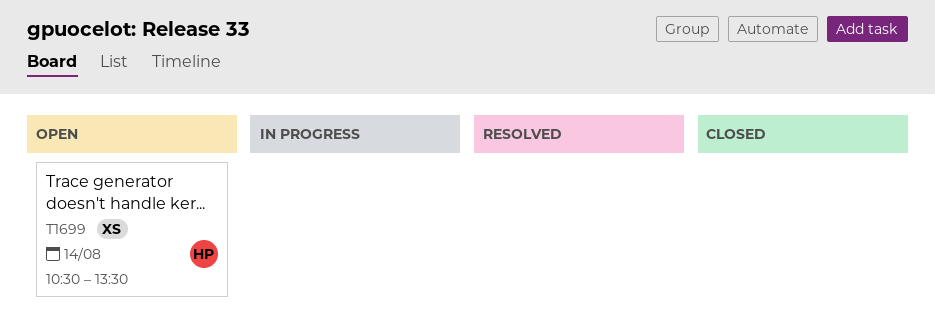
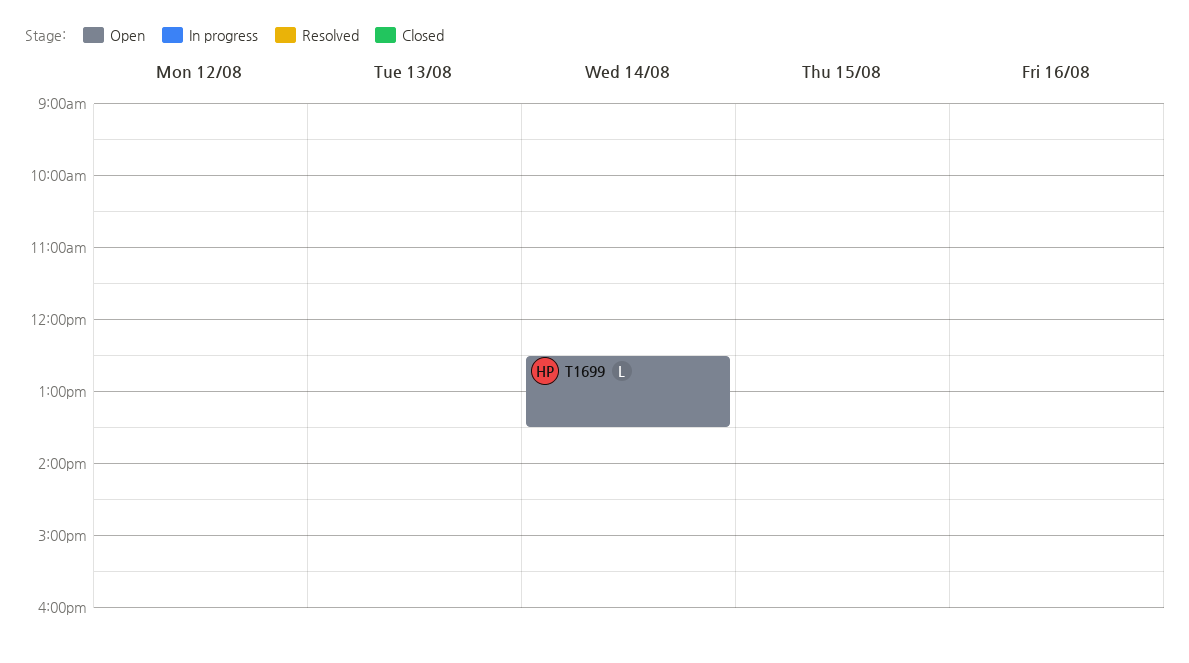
T1699, estimate: XS -> L
T1699, begins: 10:30 -> 12:30

